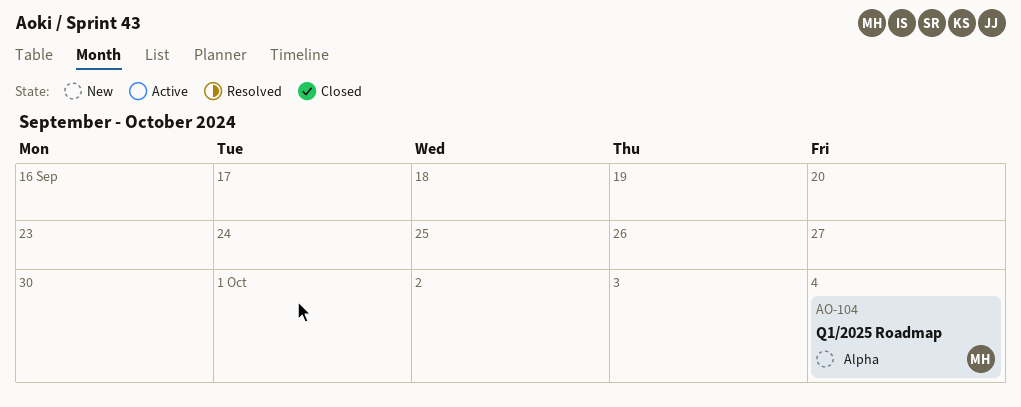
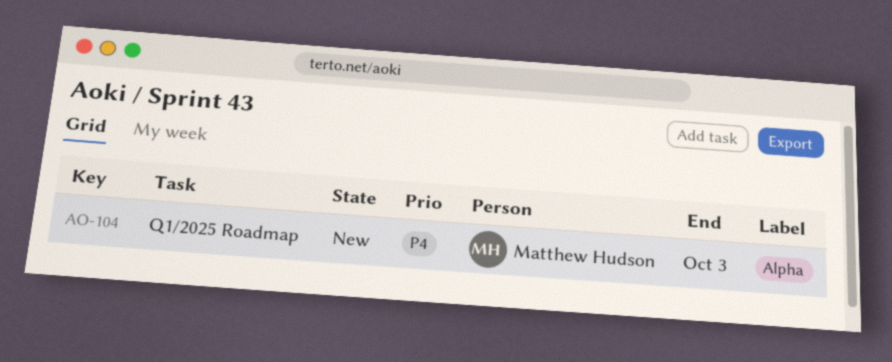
AO-104, due: Oct 4 -> Oct 3

